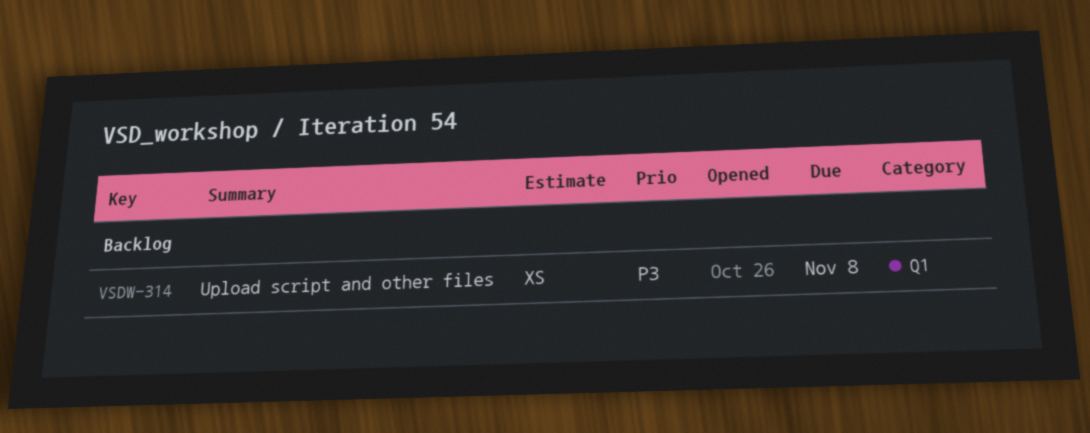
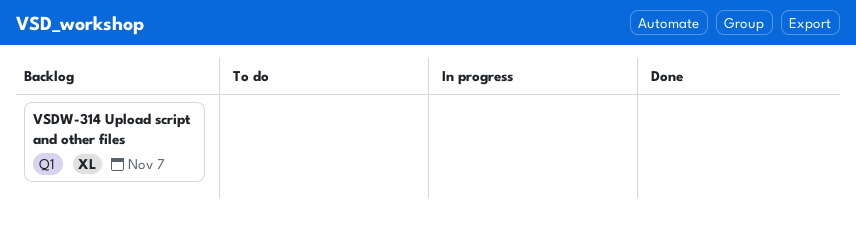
VSDW-314, estimate: XS -> XL
VSDW-314, due: Nov 8 -> Nov 7

